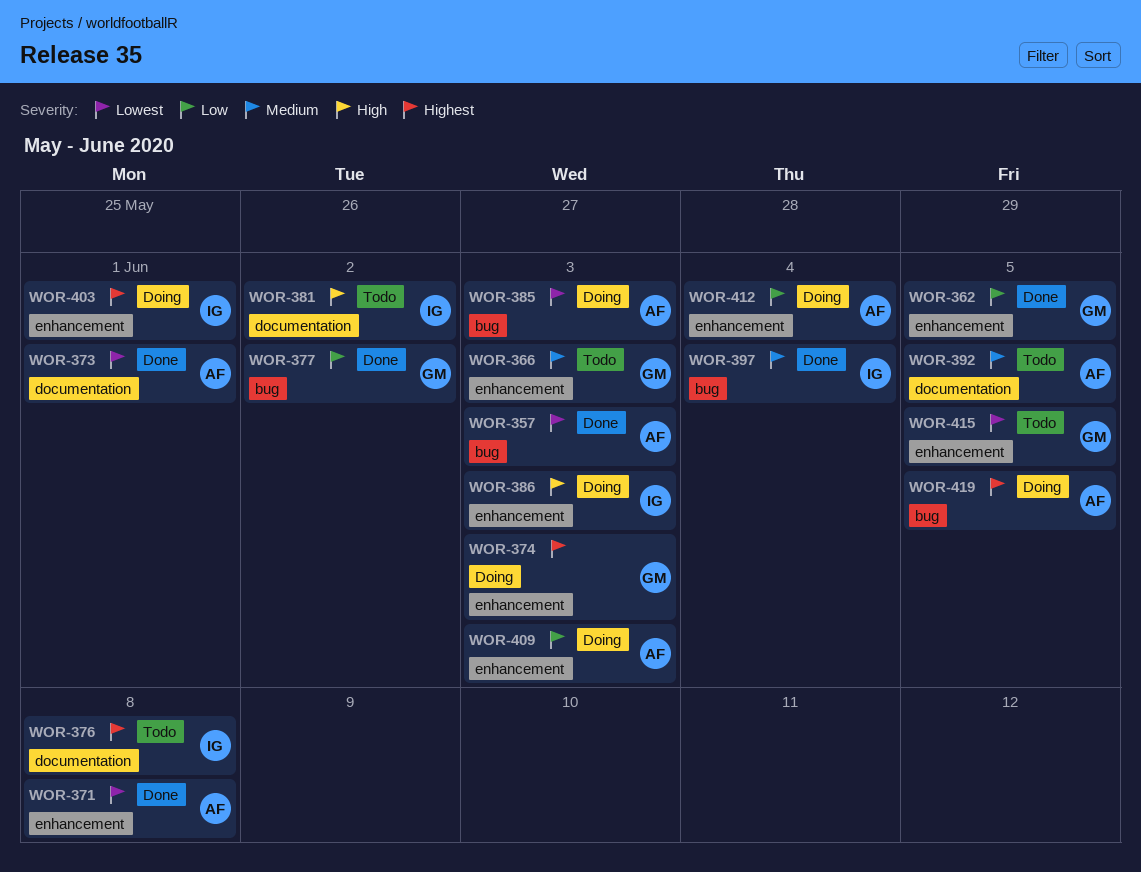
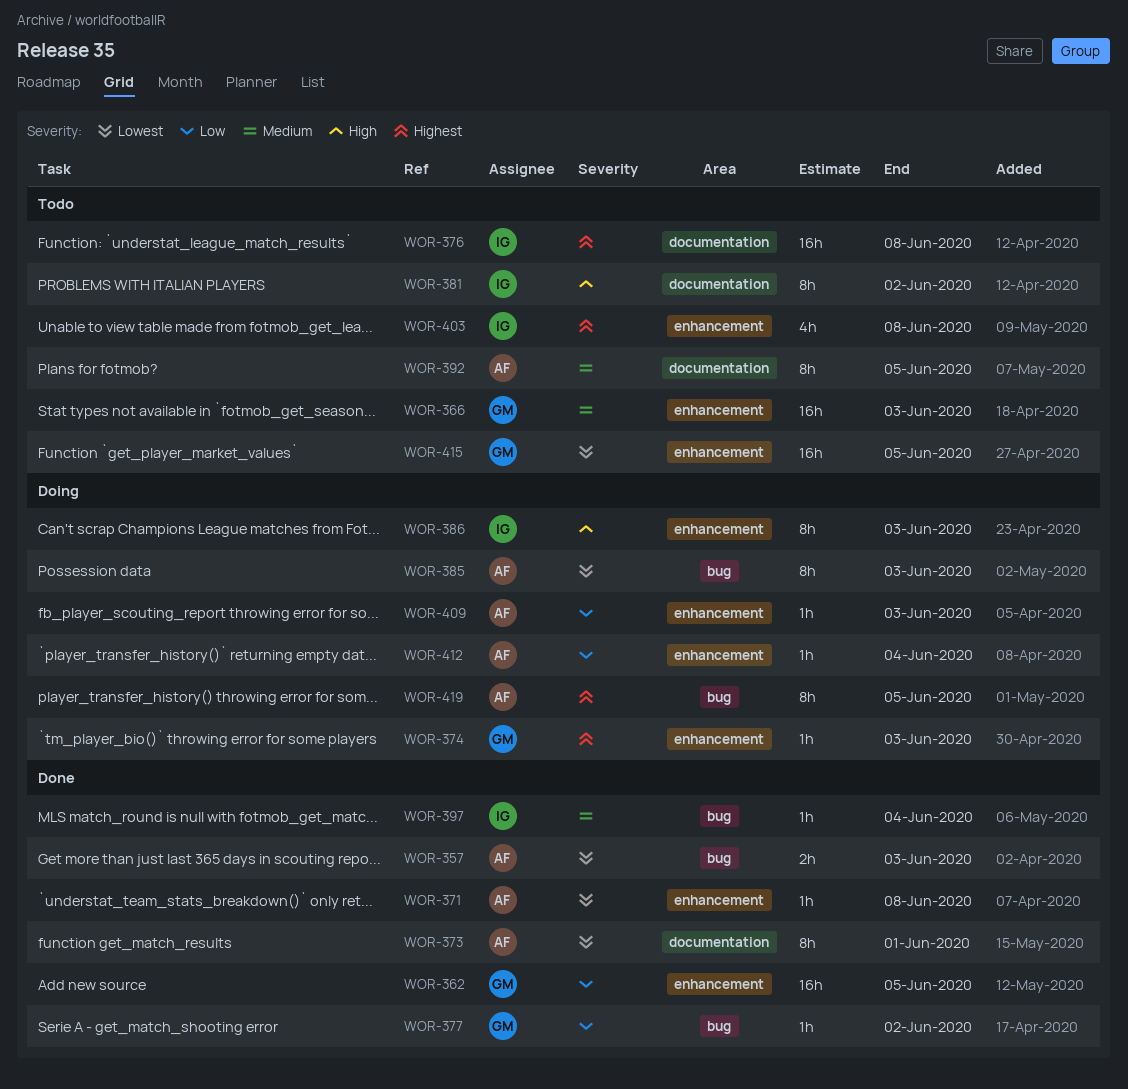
WOR-403, status: Doing -> Todo
WOR-403, due: Jun 1 -> Jun 8

